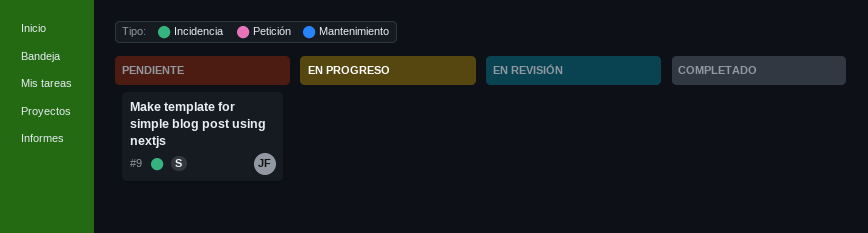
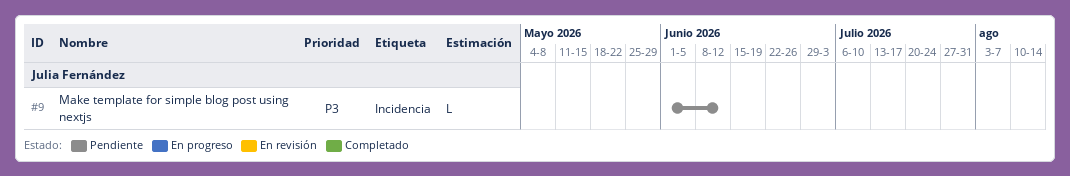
#9, estimate: S -> L

